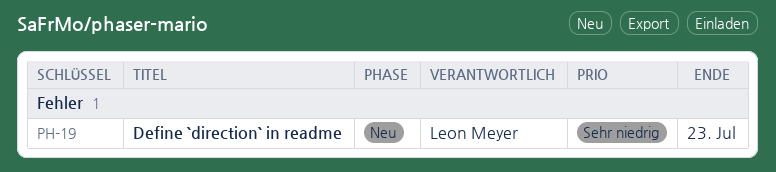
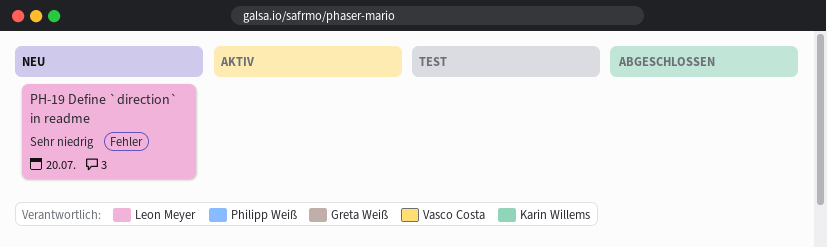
PH-19, due: Jul 23 -> Jul 20

